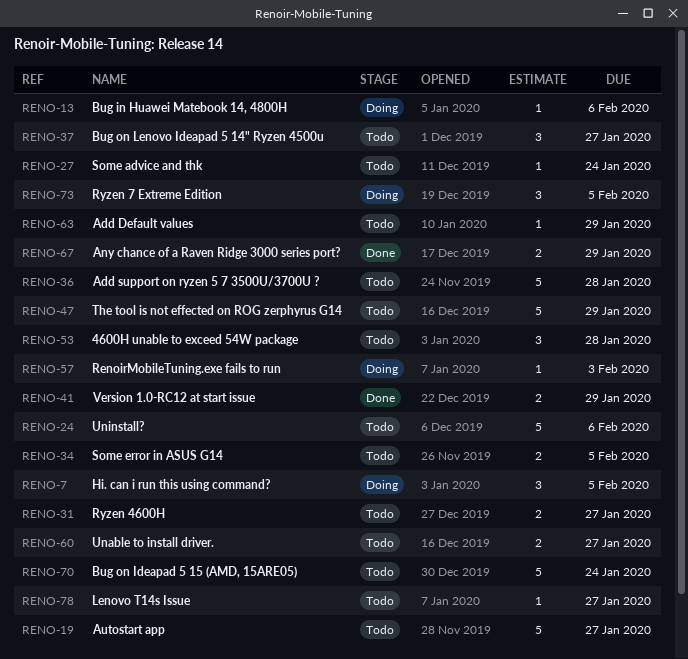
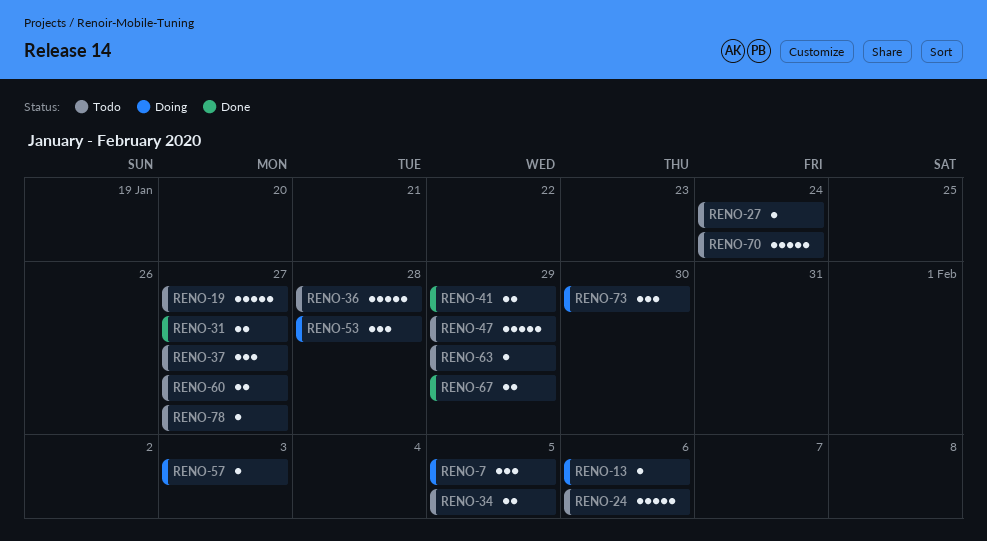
RENO-31, status: Todo -> Done
RENO-53, status: Todo -> Doing
RENO-73, due: Feb 5 -> Jan 30

